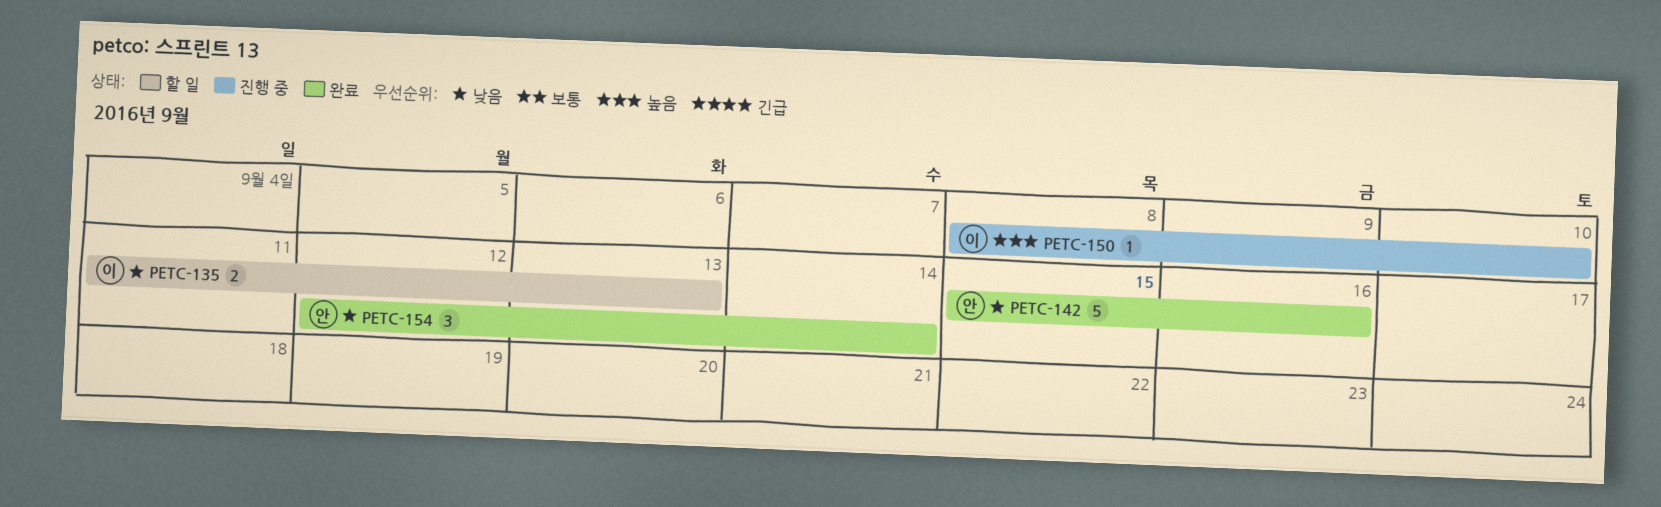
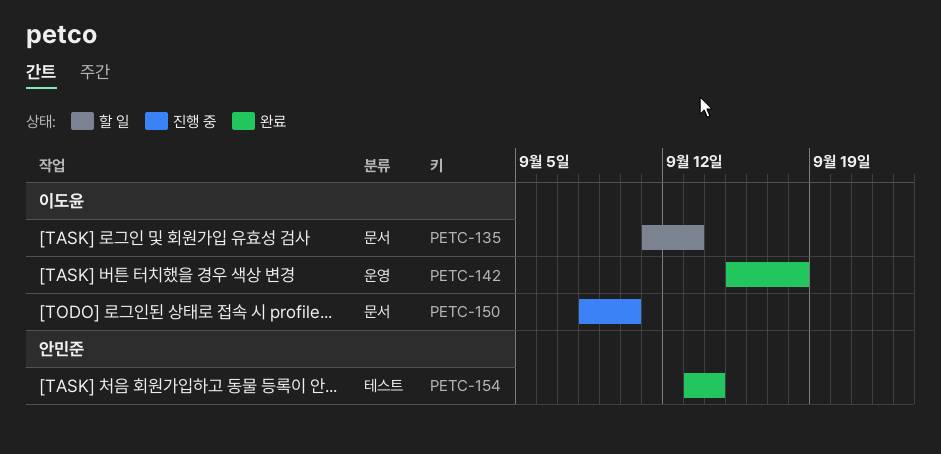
PETC-142, owner: 안민준 -> 이도윤
PETC-142, due: Sep 16 -> Sep 18
PETC-154, start: Sep 12 -> Sep 13

